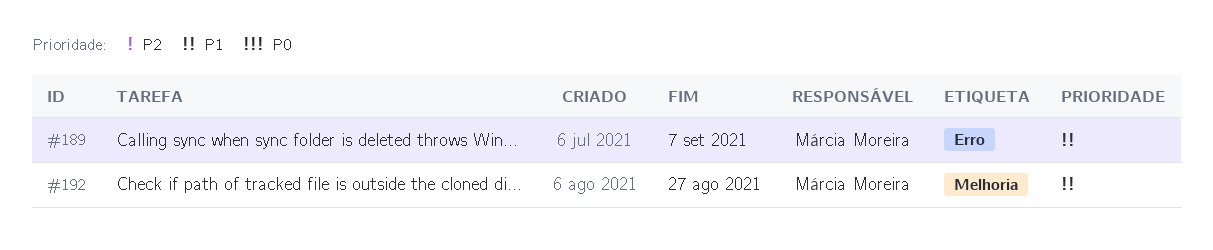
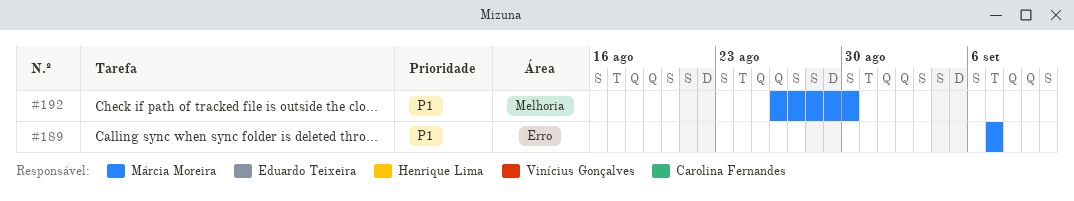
#192, due: Aug 27 -> Aug 30

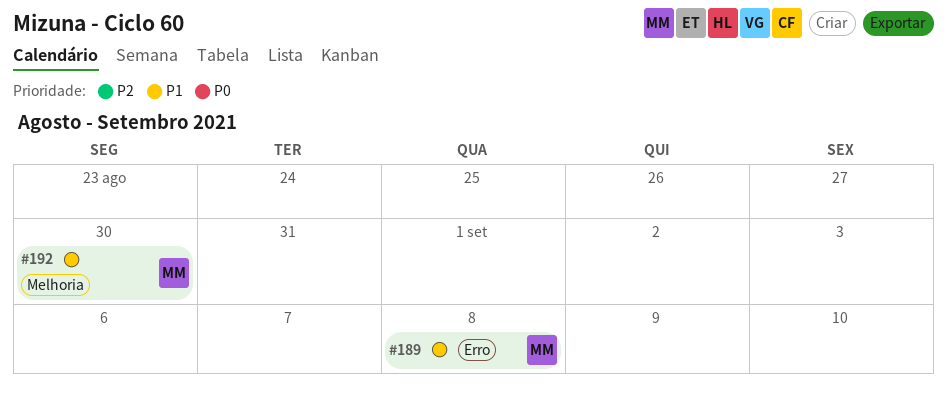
#189, due: Sep 7 -> Sep 8

